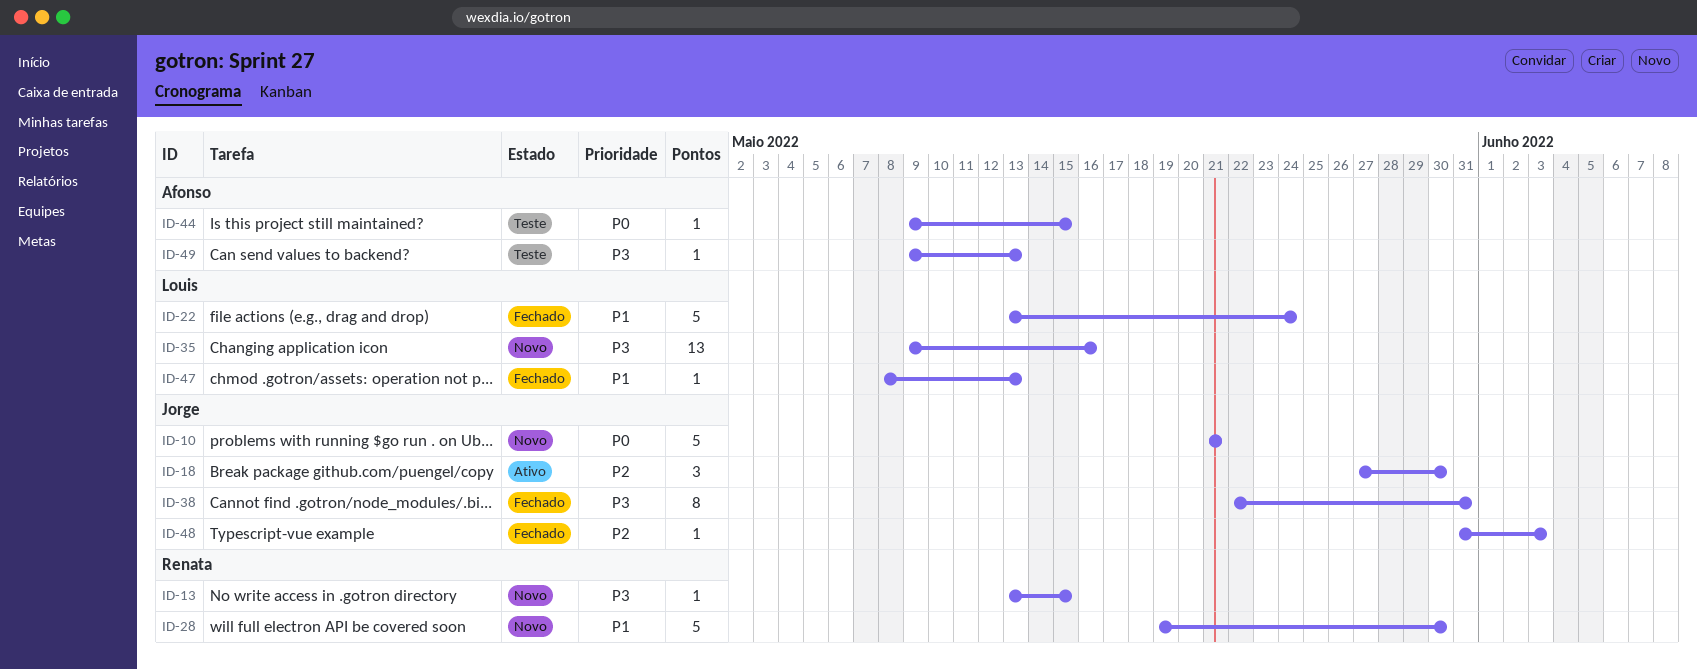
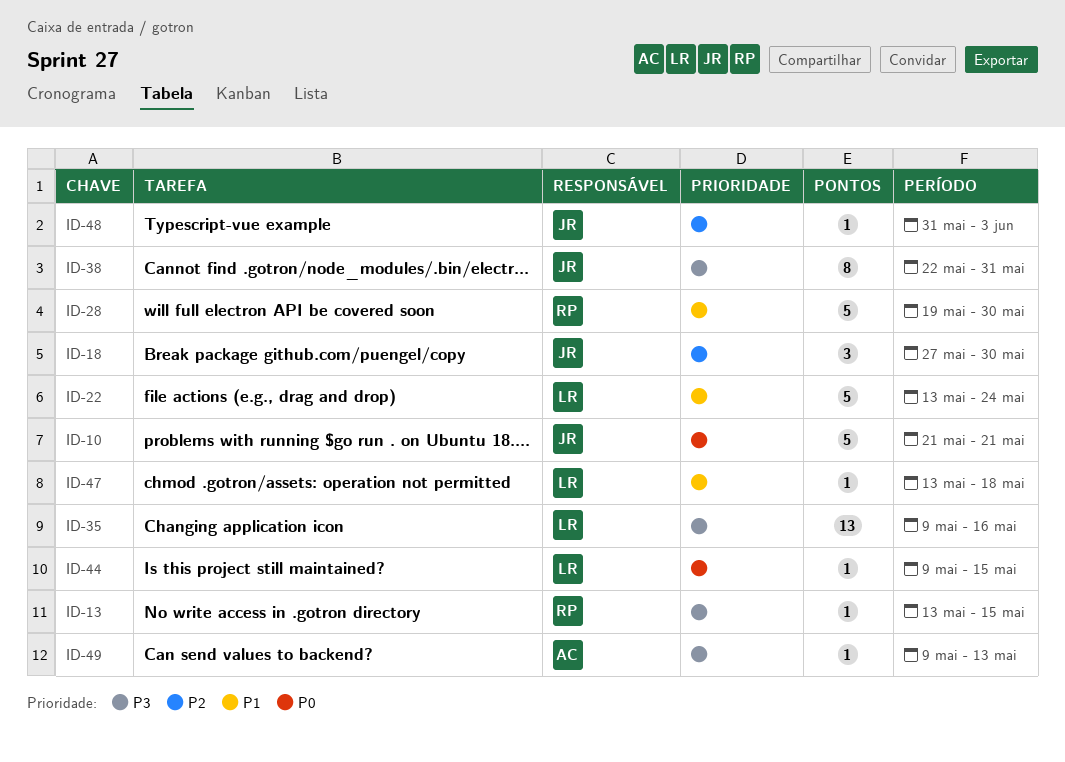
ID-44, owner: Afonso -> Louis
ID-47, start: May 8 -> May 13
ID-47, due: May 13 -> May 18

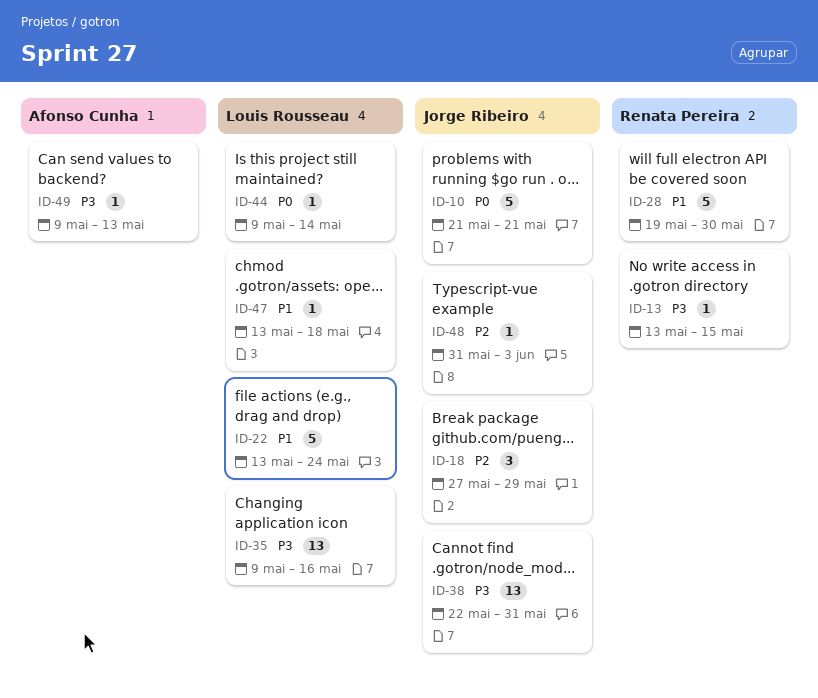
ID-18, due: May 30 -> May 29
ID-38, estimate: 8 -> 13
ID-44, due: May 15 -> May 14

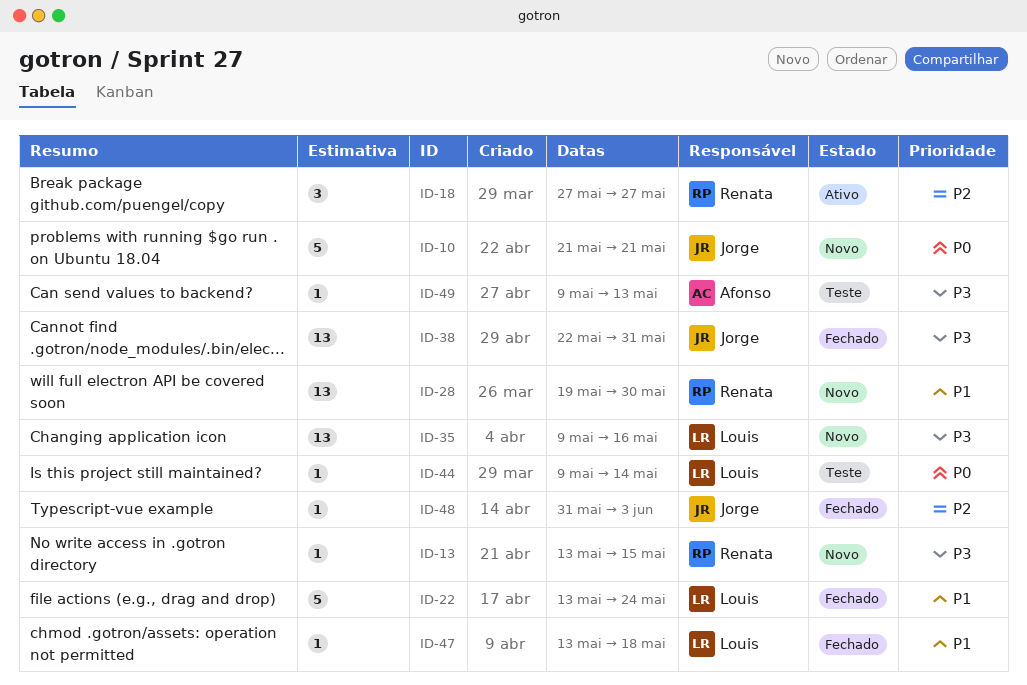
ID-18, owner: Jorge Ribeiro -> Renata Pereira
ID-18, due: May 29 -> May 27
ID-28, estimate: 5 -> 13

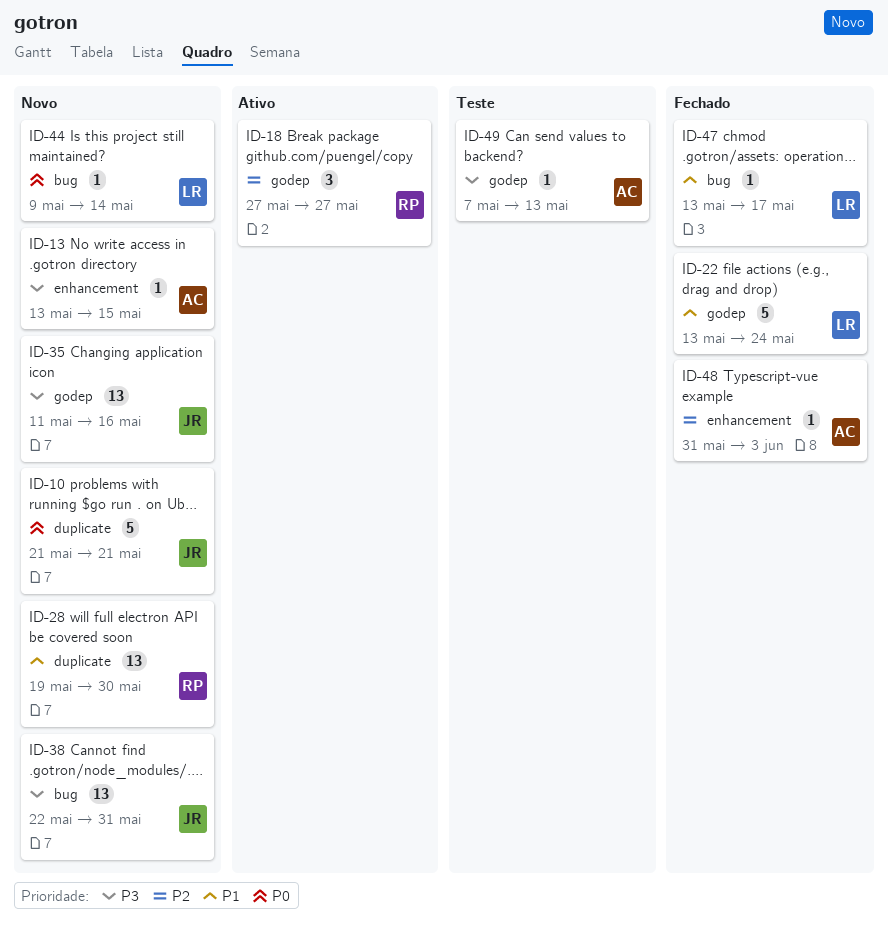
ID-13, owner: Renata -> Afonso
ID-35, owner: Louis -> Jorge
ID-35, start: May 9 -> May 11
ID-38, status: Fechado -> Novo
ID-44, status: Teste -> Novo
ID-47, due: May 18 -> May 17
ID-48, owner: Jorge -> Afonso
ID-49, start: May 9 -> May 7

